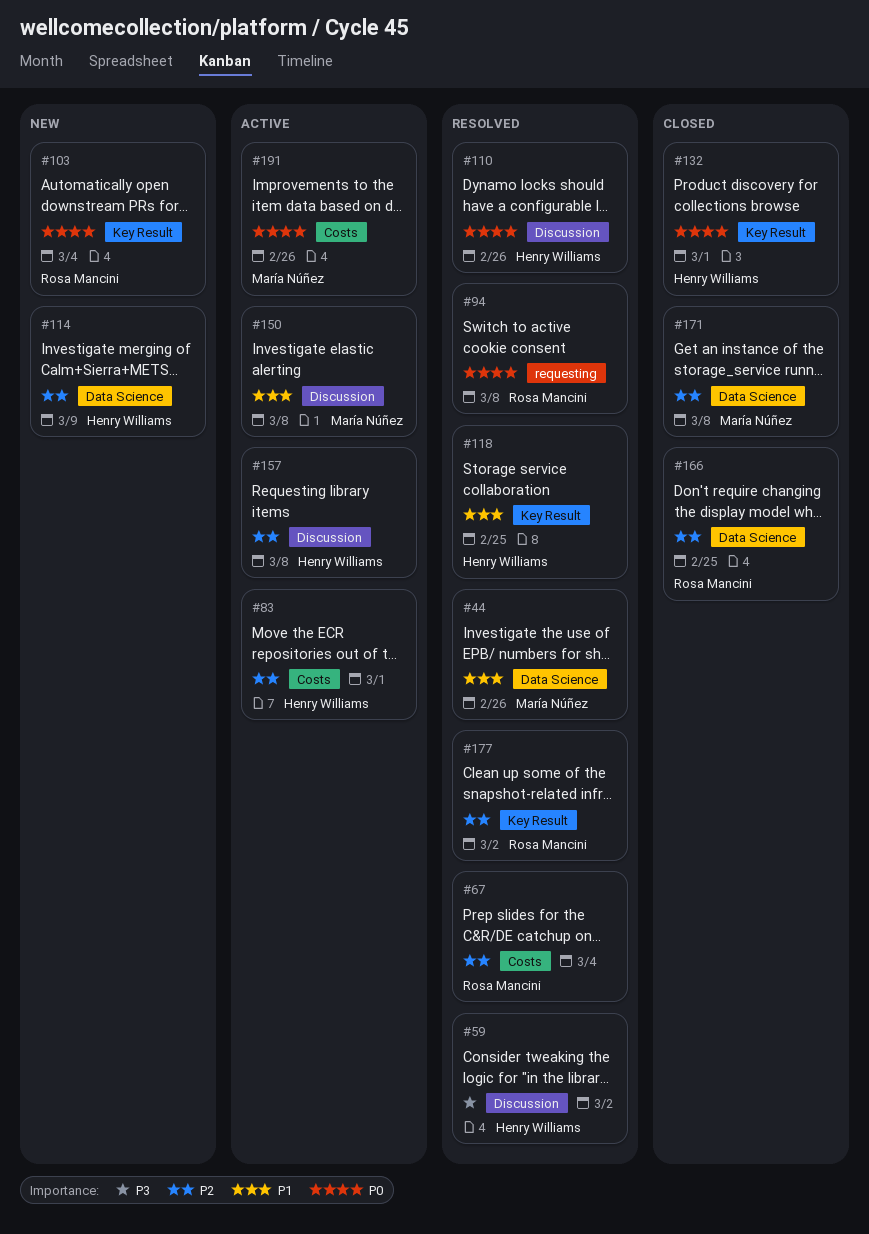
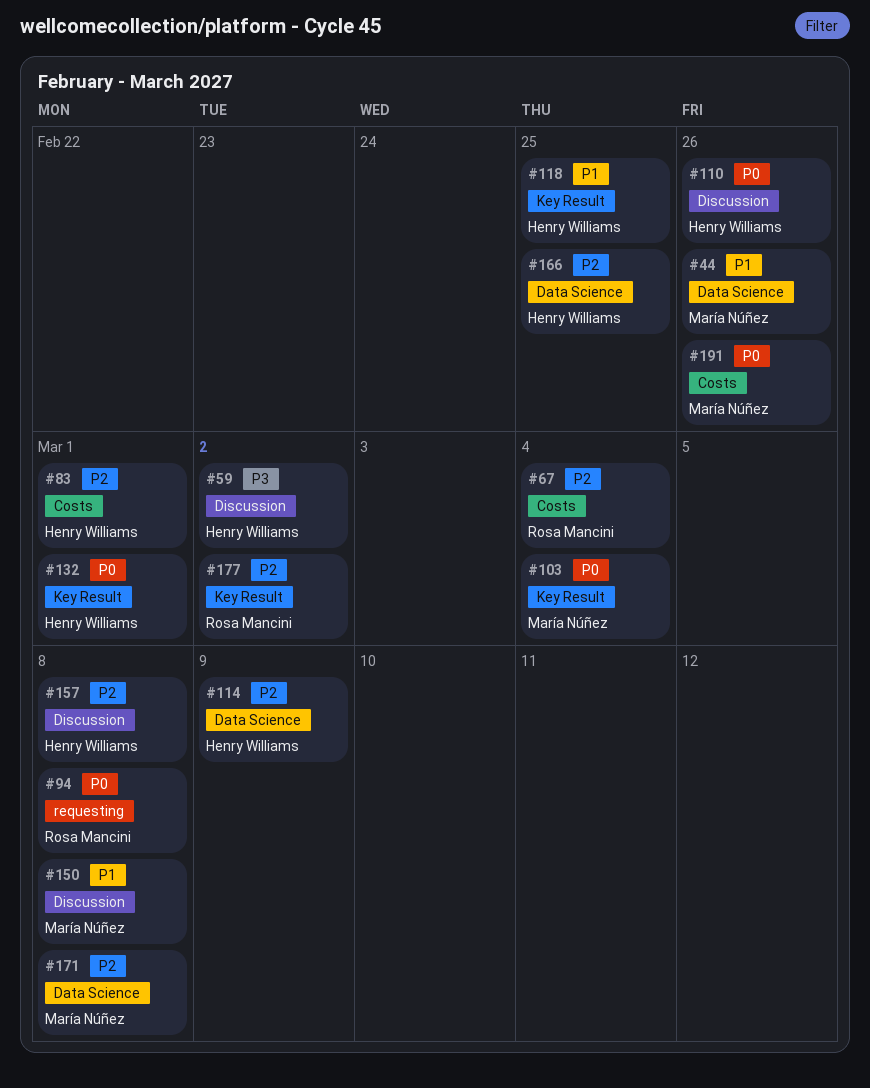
#103, owner: Rosa Mancini -> María Núñez
#166, owner: Rosa Mancini -> Henry Williams

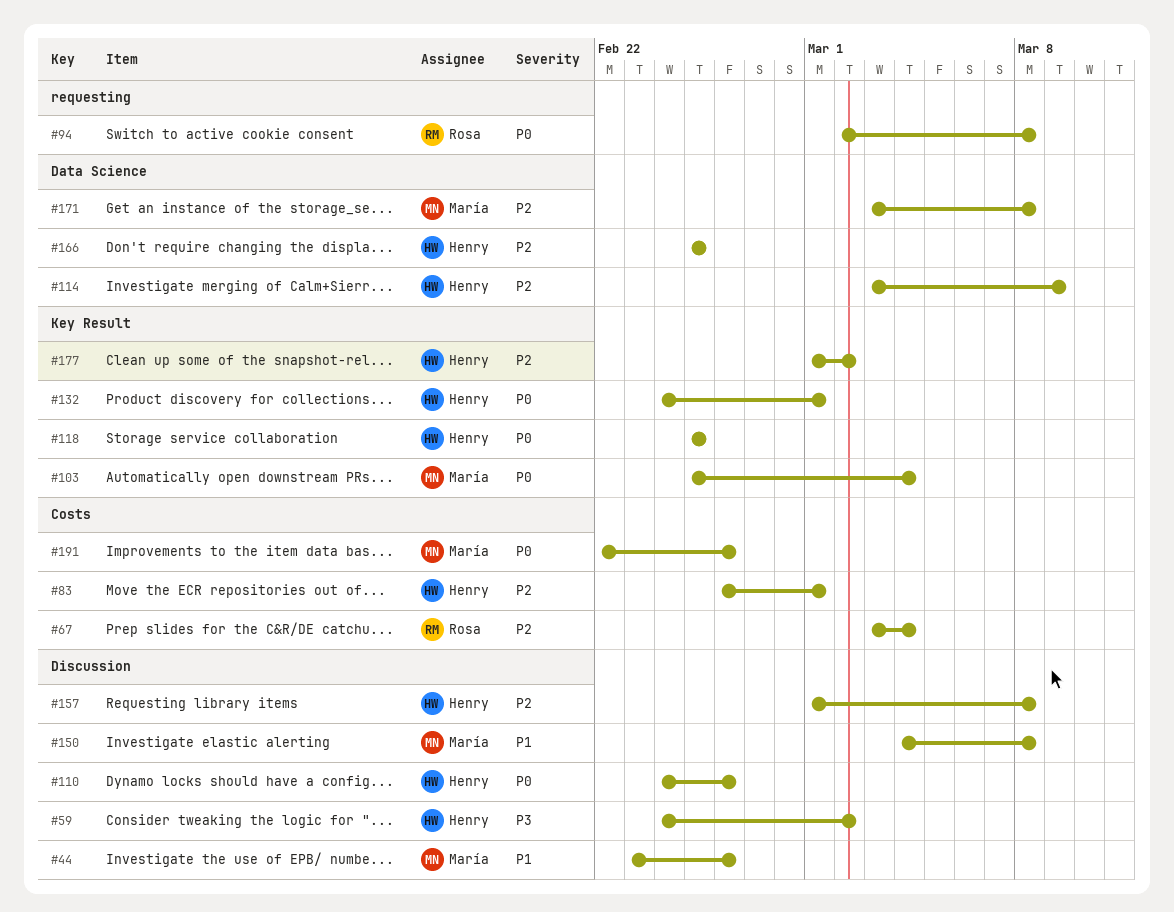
#44, label: Data Science -> Discussion
#118, priority: P1 -> P0
#177, owner: Rosa Mancini -> Henry Williams

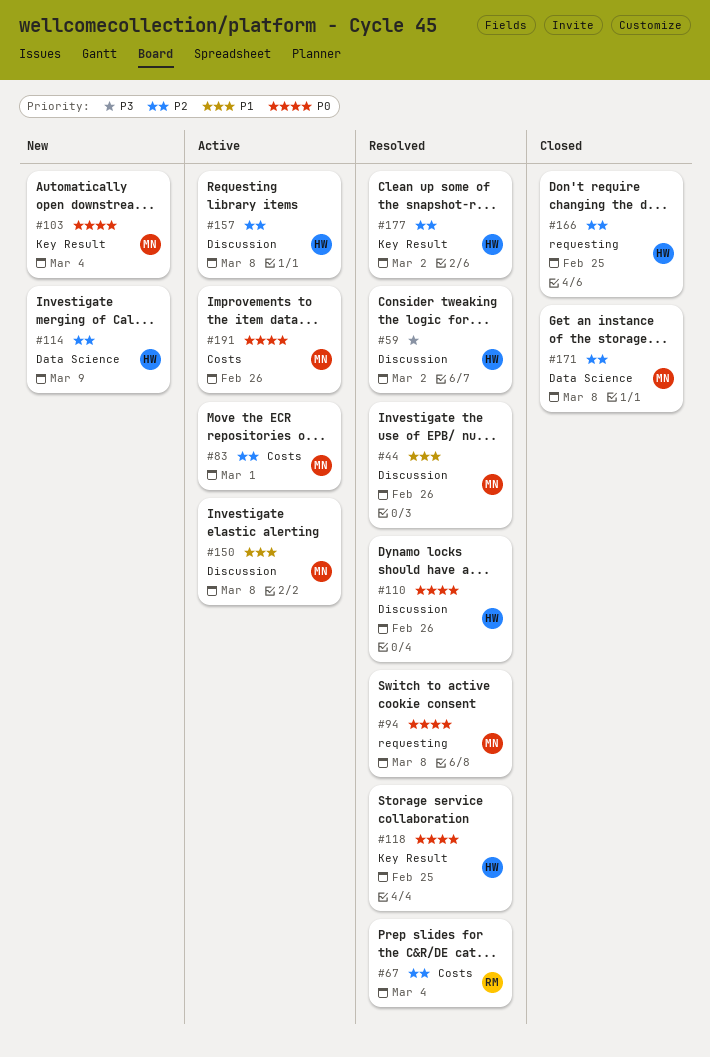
#83, owner: Henry -> María
#94, owner: Rosa -> María
#132: present -> none
#166, label: Data Science -> requesting

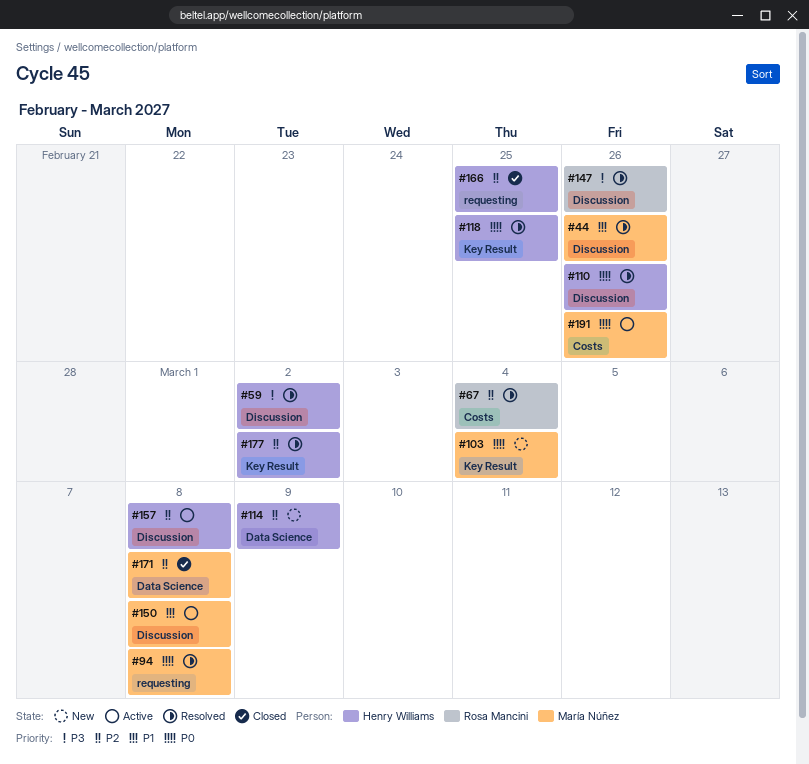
#83: present -> none
#147: none -> present

